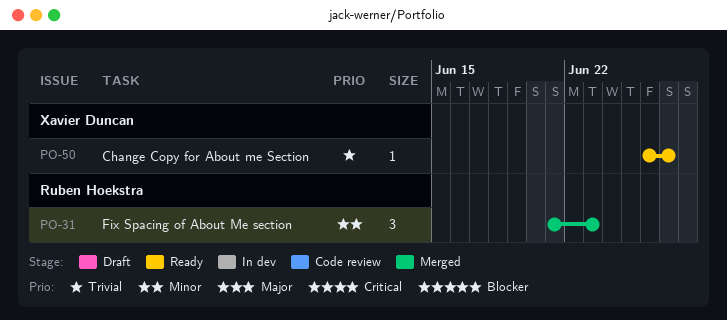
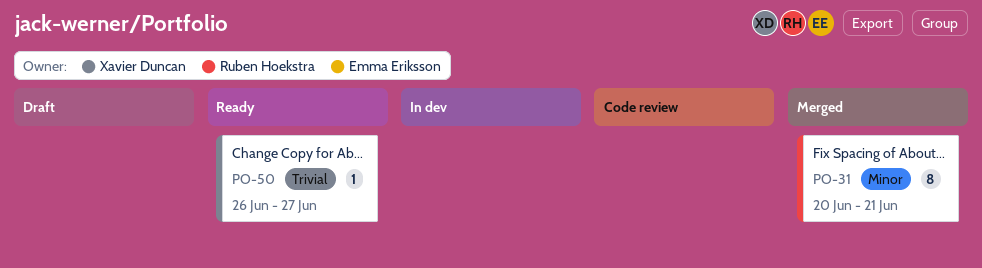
PO-31, estimate: 3 -> 8
PO-31, start: Jun 21 -> Jun 20
PO-31, due: Jun 23 -> Jun 21

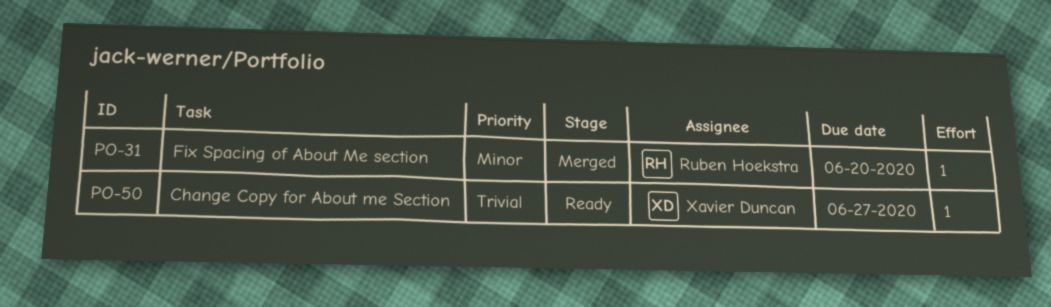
PO-31, estimate: 8 -> 1
PO-31, due: Jun 21 -> Jun 20

